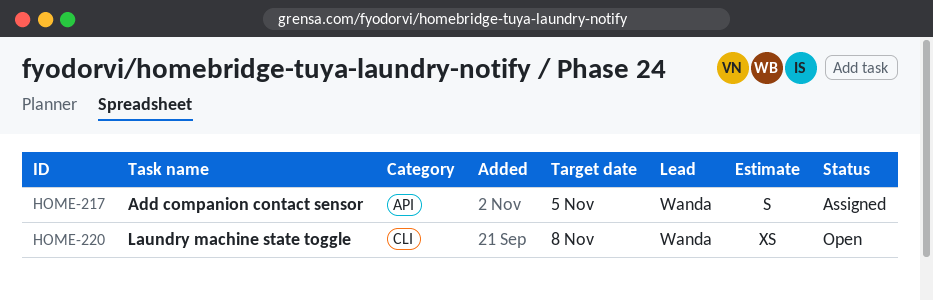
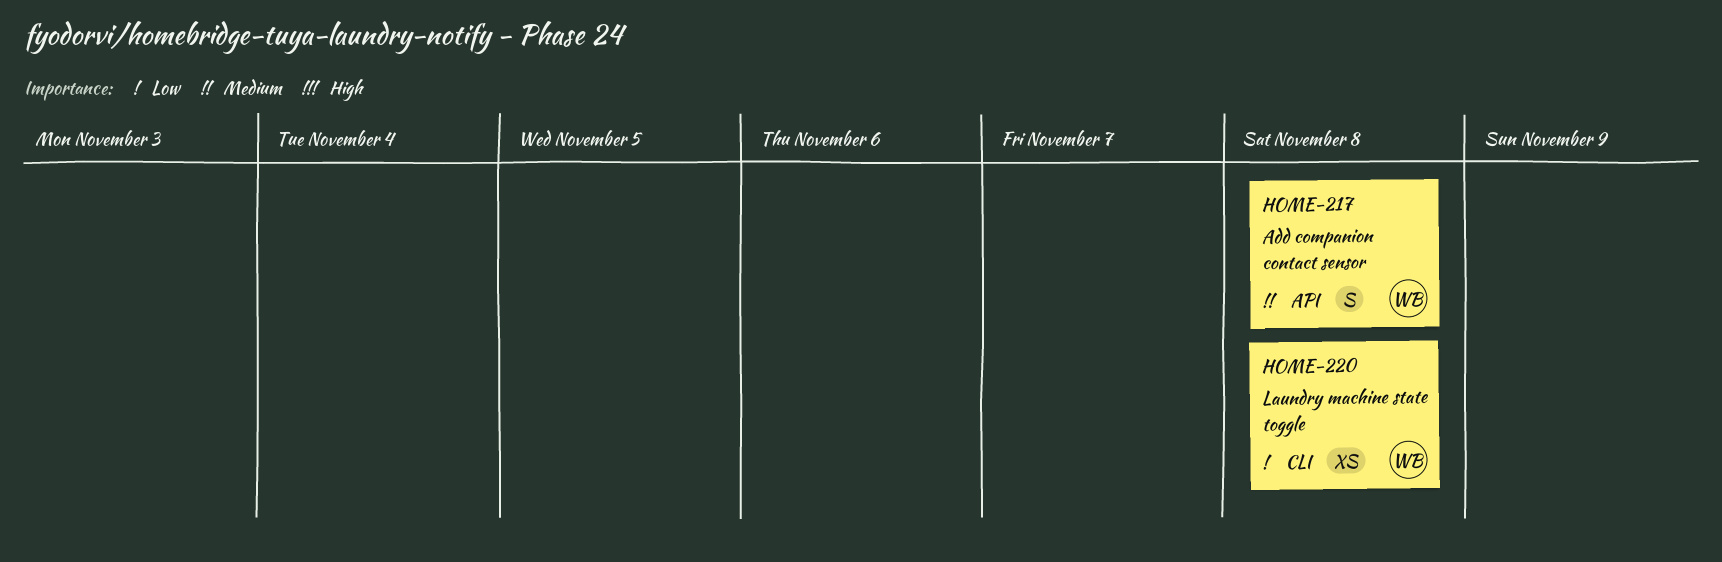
HOME-217, due: Nov 5 -> Nov 8

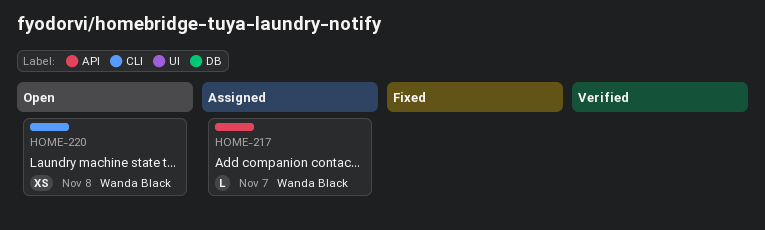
HOME-217, estimate: S -> L
HOME-217, due: Nov 8 -> Nov 7

